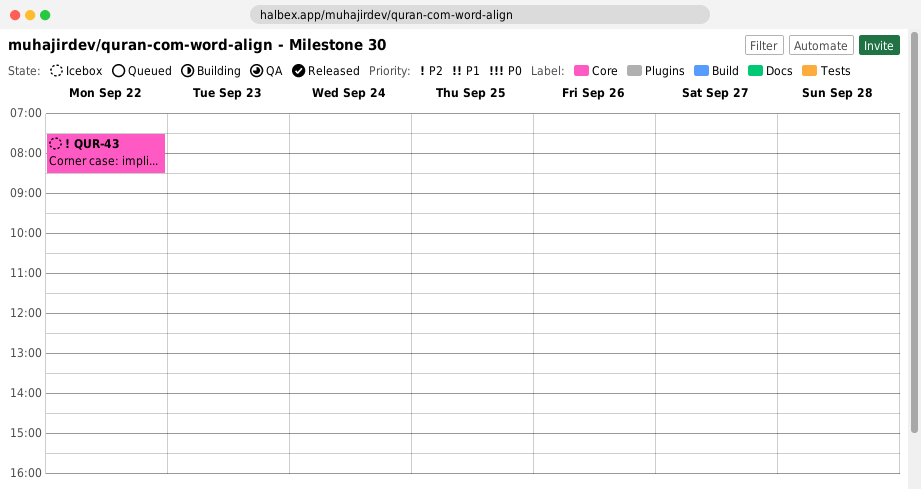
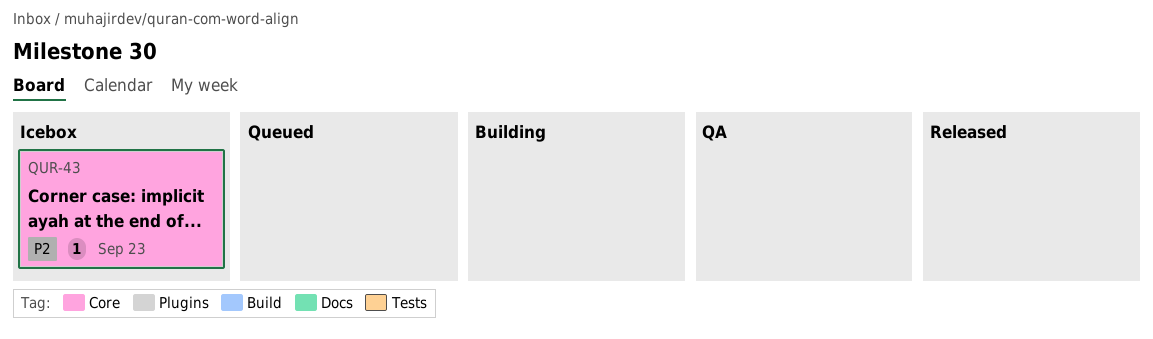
QUR-43, day: Sep 22 -> Sep 23

